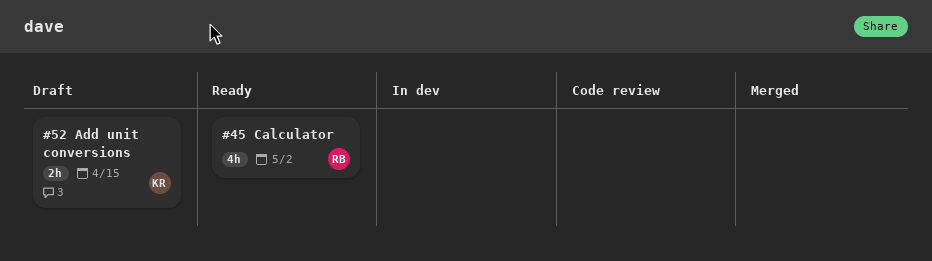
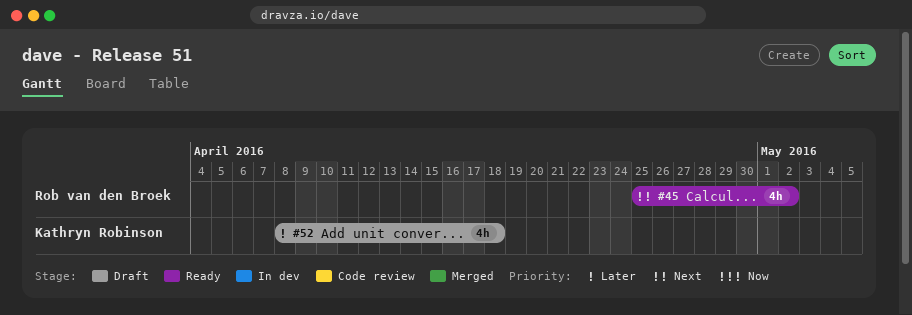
#52, estimate: 2h -> 4h
#52, due: Apr 15 -> Apr 18

